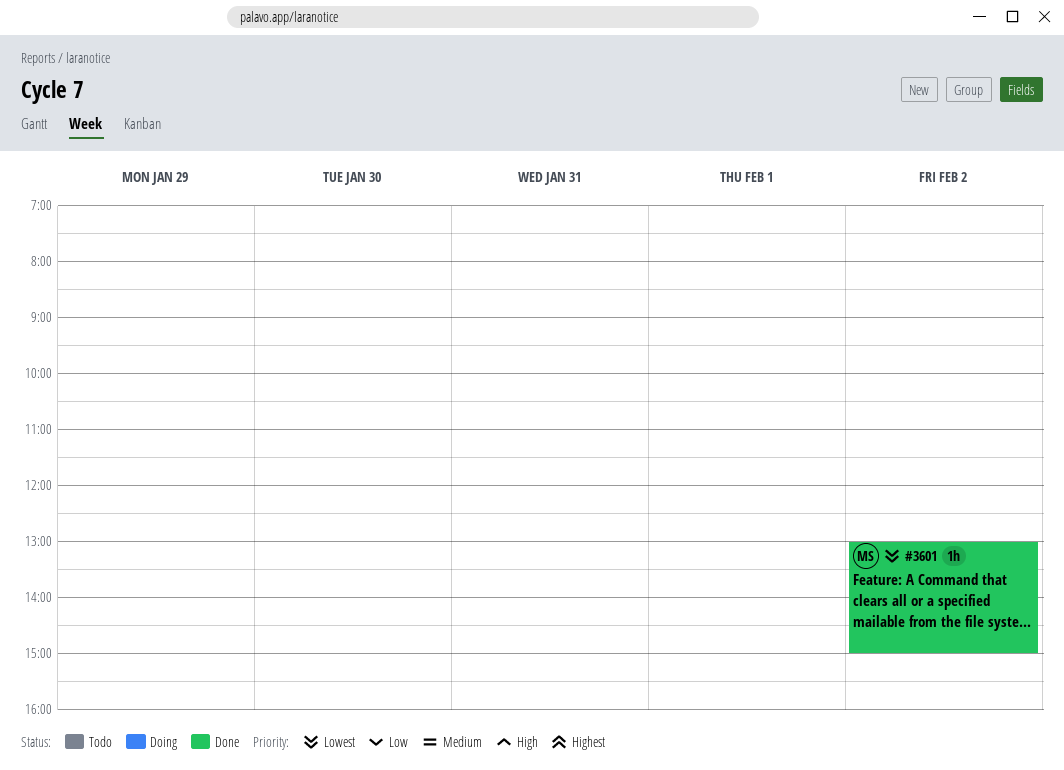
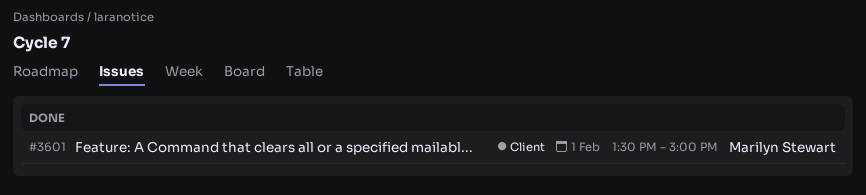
#3601, day: Feb 2 -> Feb 1
#3601, begins: 13:00 -> 13:30

